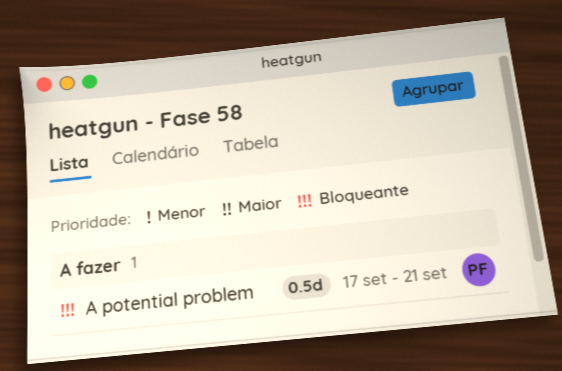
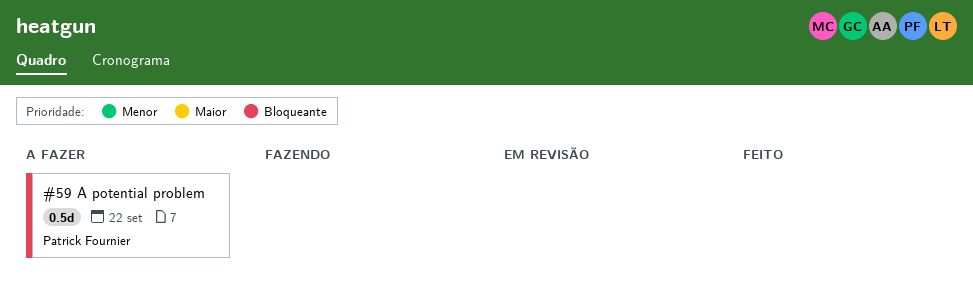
A potential problem, due: Sep 21 -> Sep 22

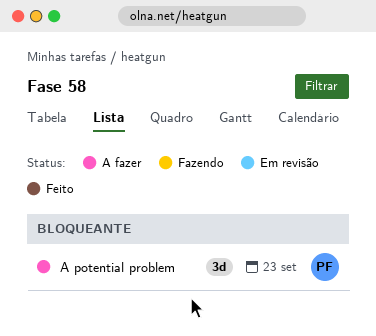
A potential problem, estimate: 0.5d -> 3d
A potential problem, due: Sep 22 -> Sep 23

